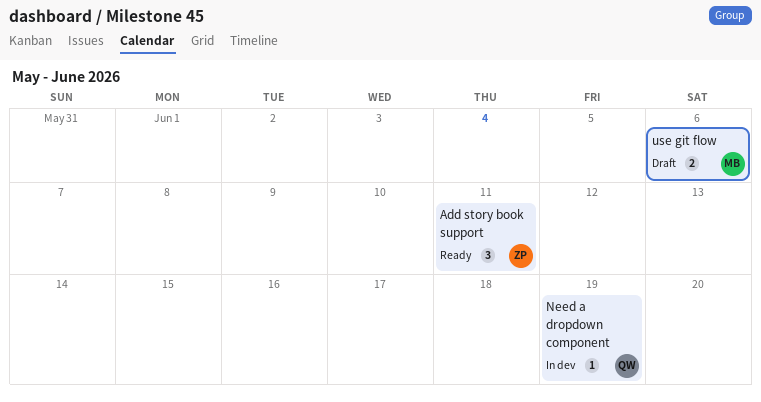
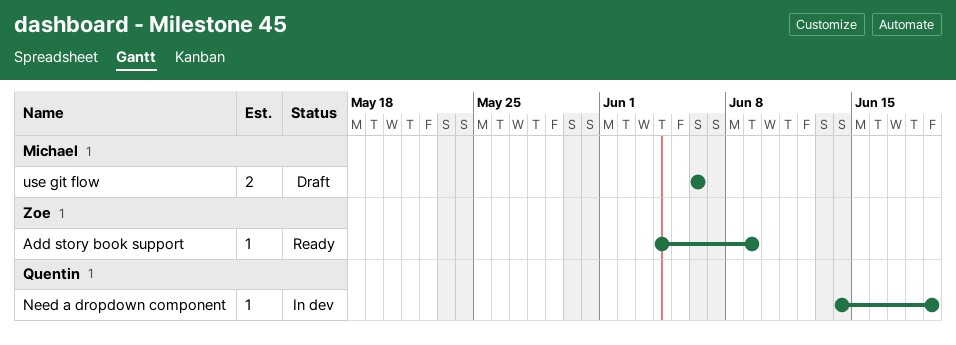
Add story book support, estimate: 3 -> 1
Add story book support, due: Jun 11 -> Jun 9

